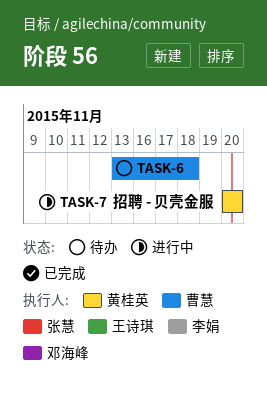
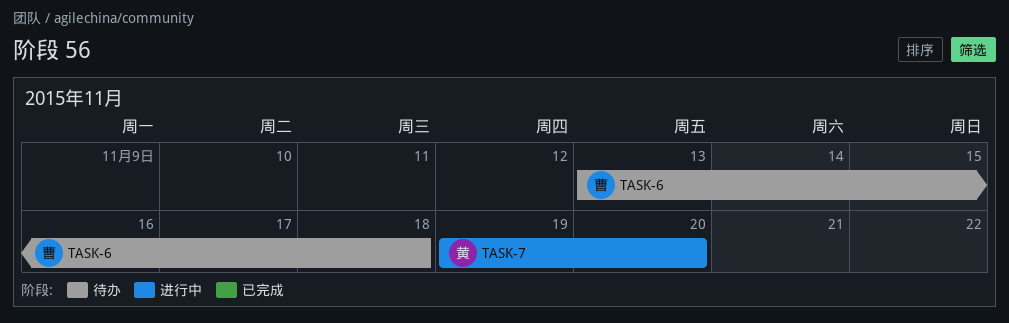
TASK-7, start: Nov 20 -> Nov 19

